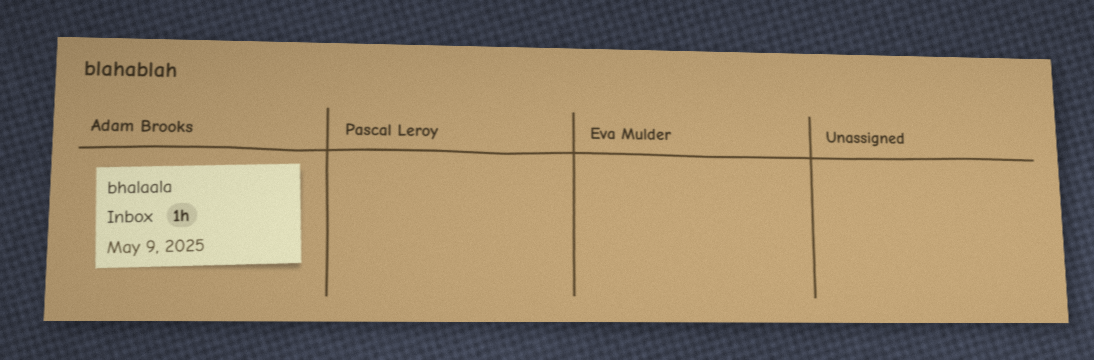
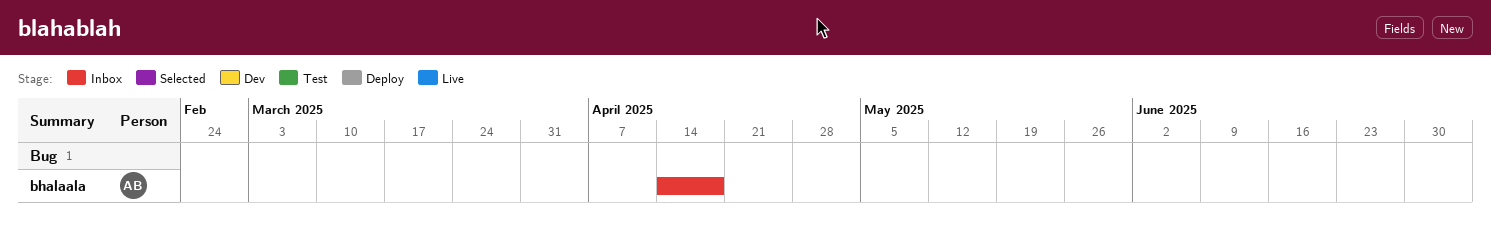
bhalaala, due: May 9 -> Apr 18

